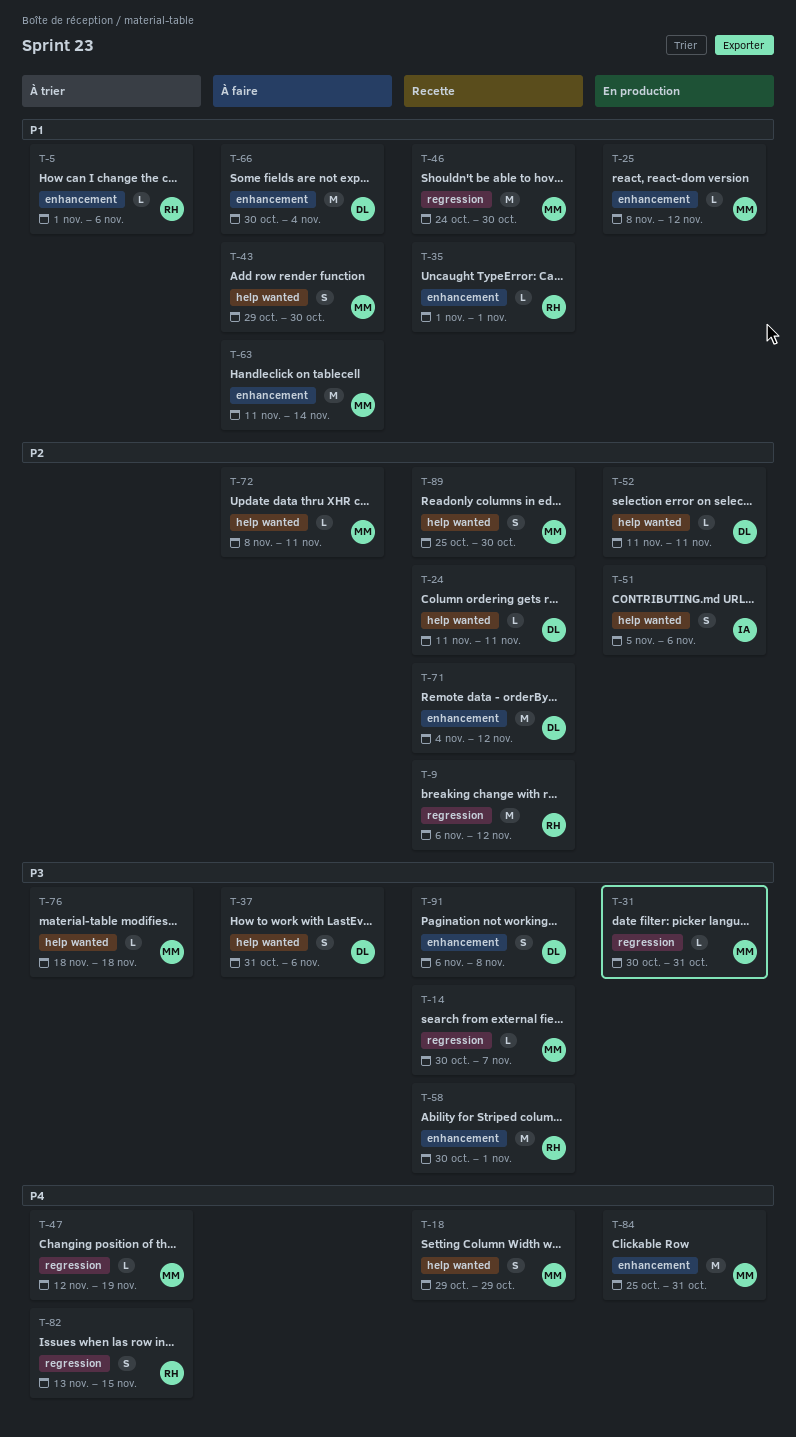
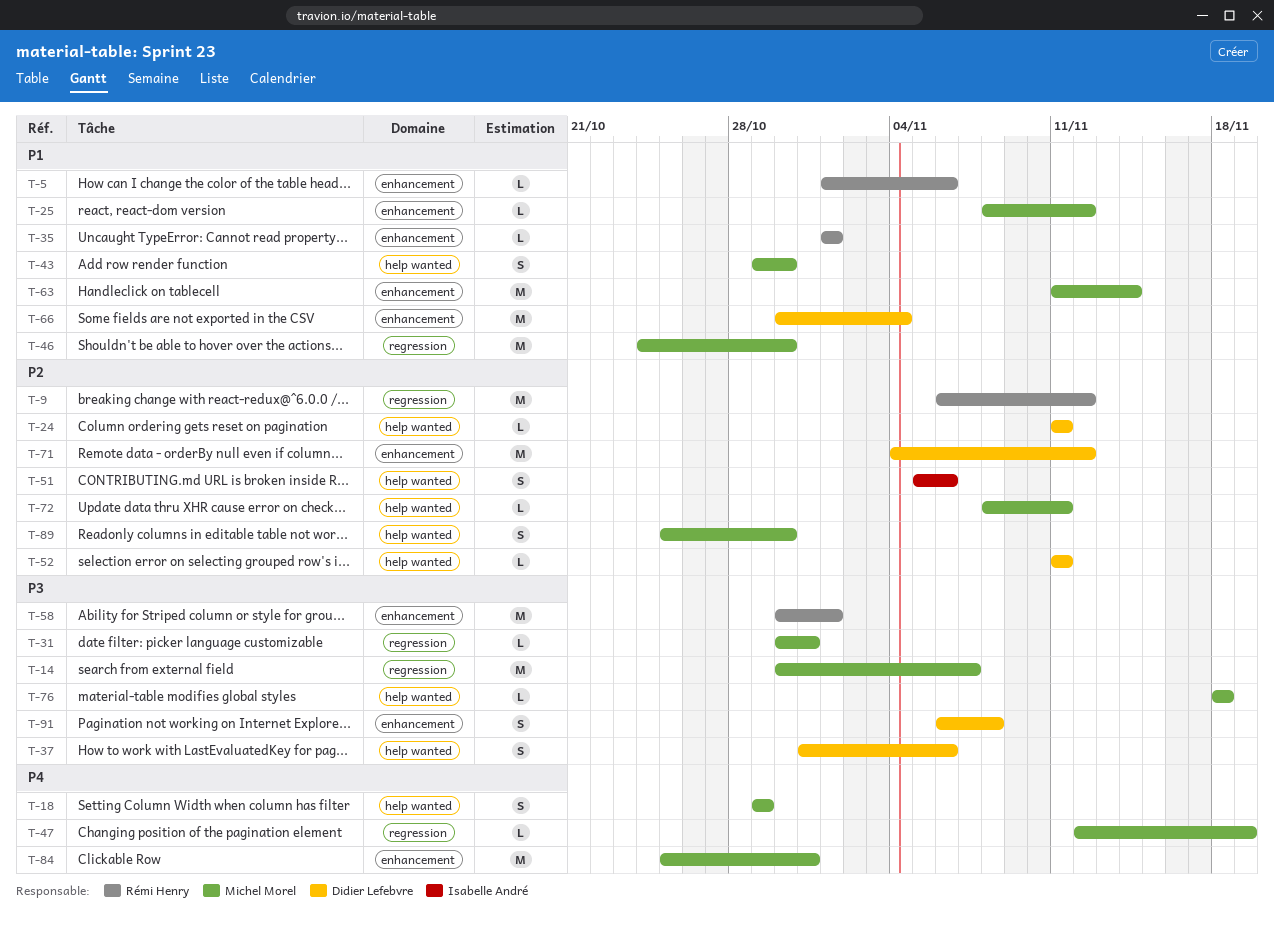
T-14, estimate: L -> M
T-82: present -> none

